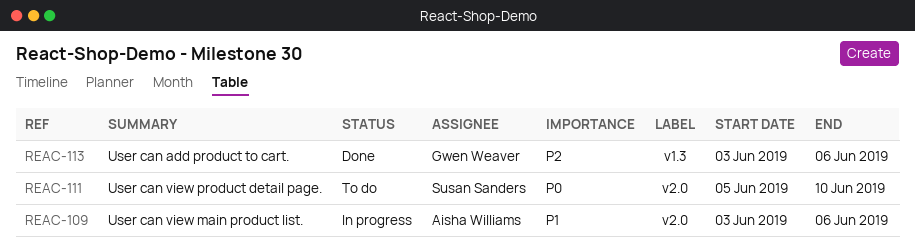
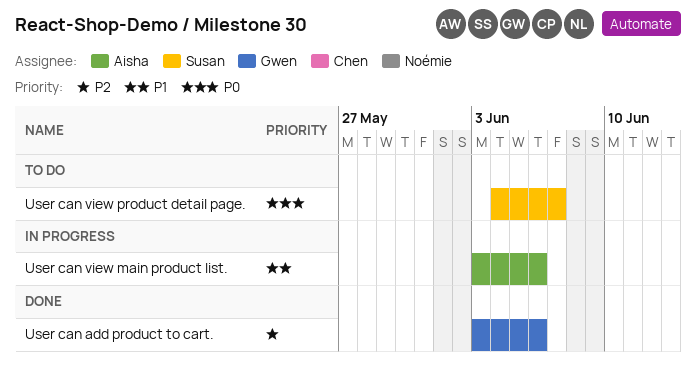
User can view product detail page., start: Jun 5 -> Jun 4
User can view product detail page., due: Jun 10 -> Jun 7

